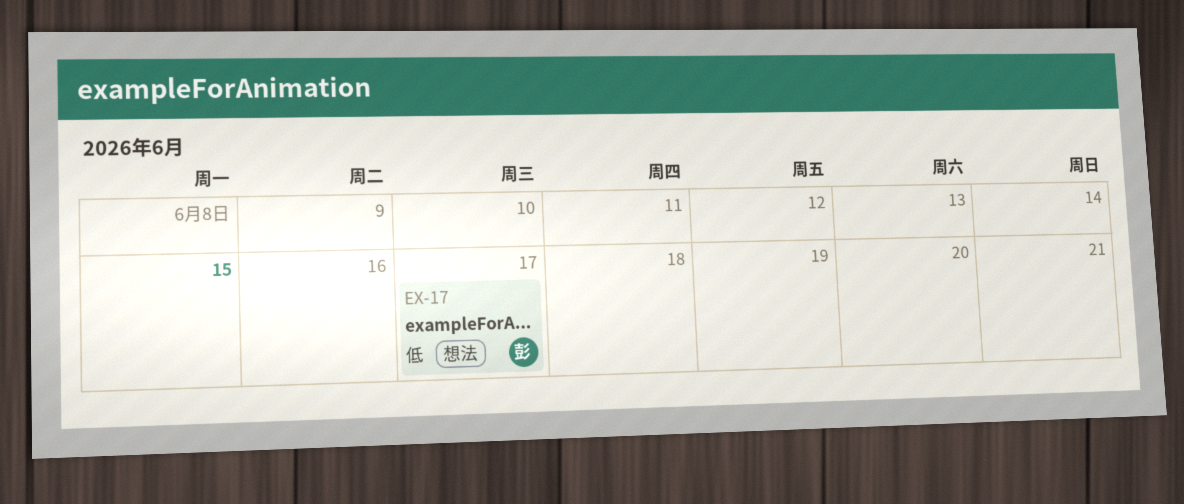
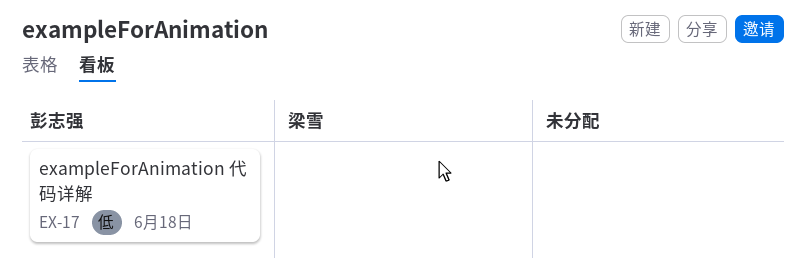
EX-17, due: Jun 17 -> Jun 18

